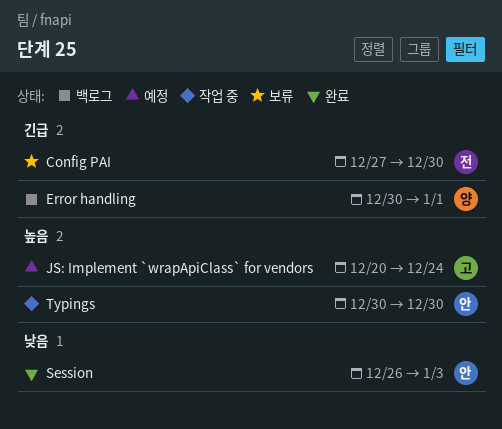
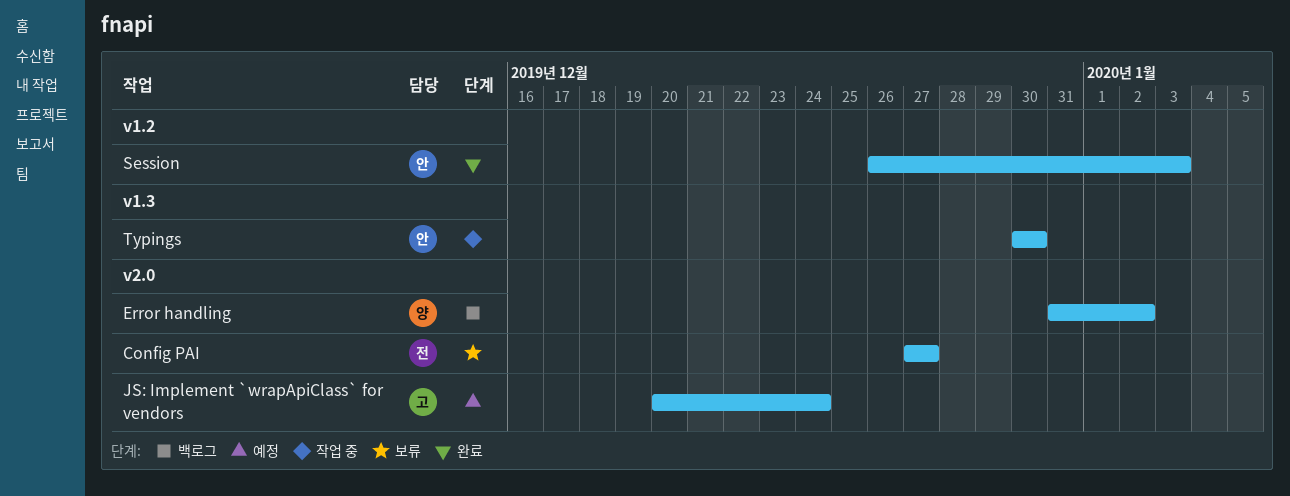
Config PAI, due: Dec 30 -> Dec 27
Error handling, start: Dec 30 -> Dec 31
Error handling, due: Jan 1 -> Jan 2

